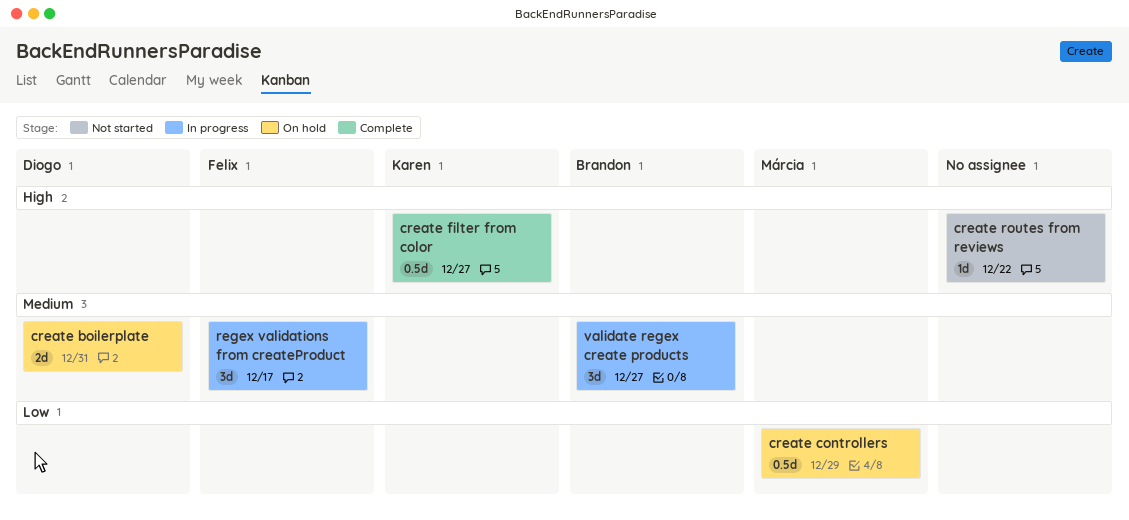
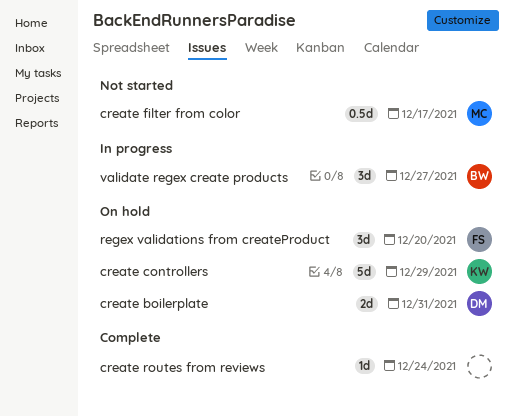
create controllers, owner: Márcia -> Karen
create controllers, estimate: 0.5d -> 5d
create filter from color, status: Complete -> Not started
create filter from color, owner: Karen -> Márcia
create filter from color, due: Dec 27 -> Dec 17
create routes from reviews, status: Not started -> Complete
create routes from reviews, due: Dec 22 -> Dec 24
regex validations from createProduct, status: In progress -> On hold
regex validations from createProduct, due: Dec 17 -> Dec 20

